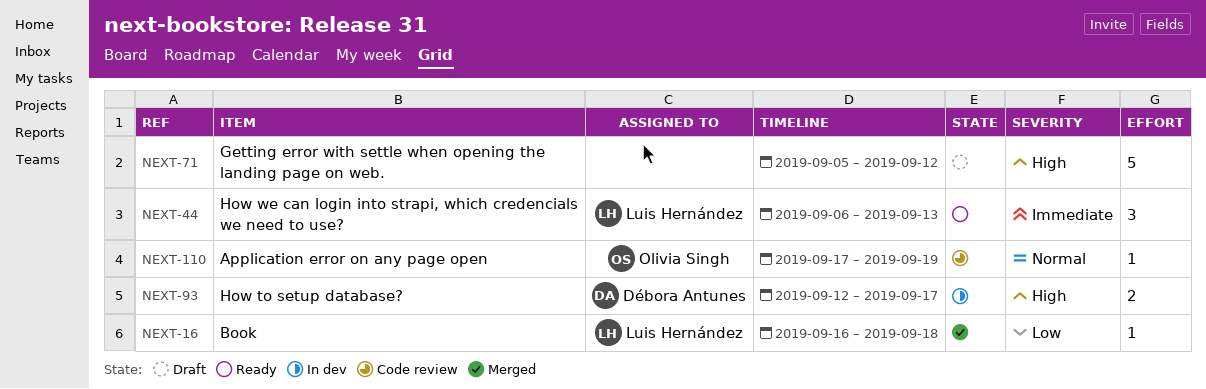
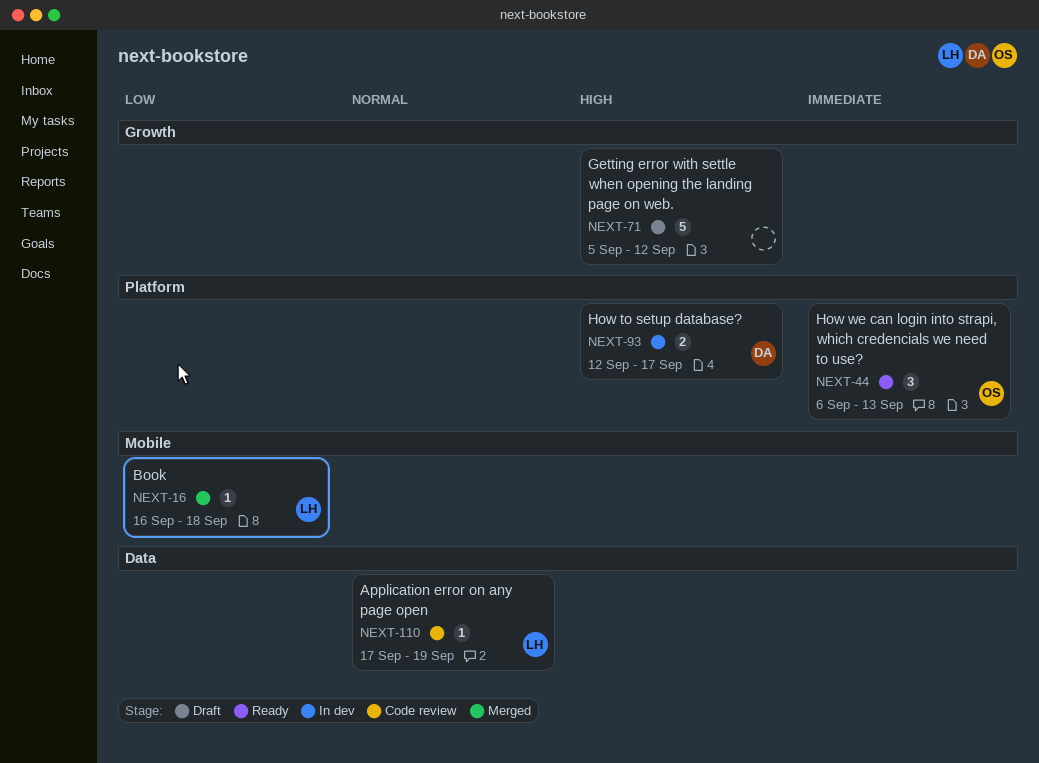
NEXT-44, owner: Luis Hernández -> Olivia Singh
NEXT-110, owner: Olivia Singh -> Luis Hernández

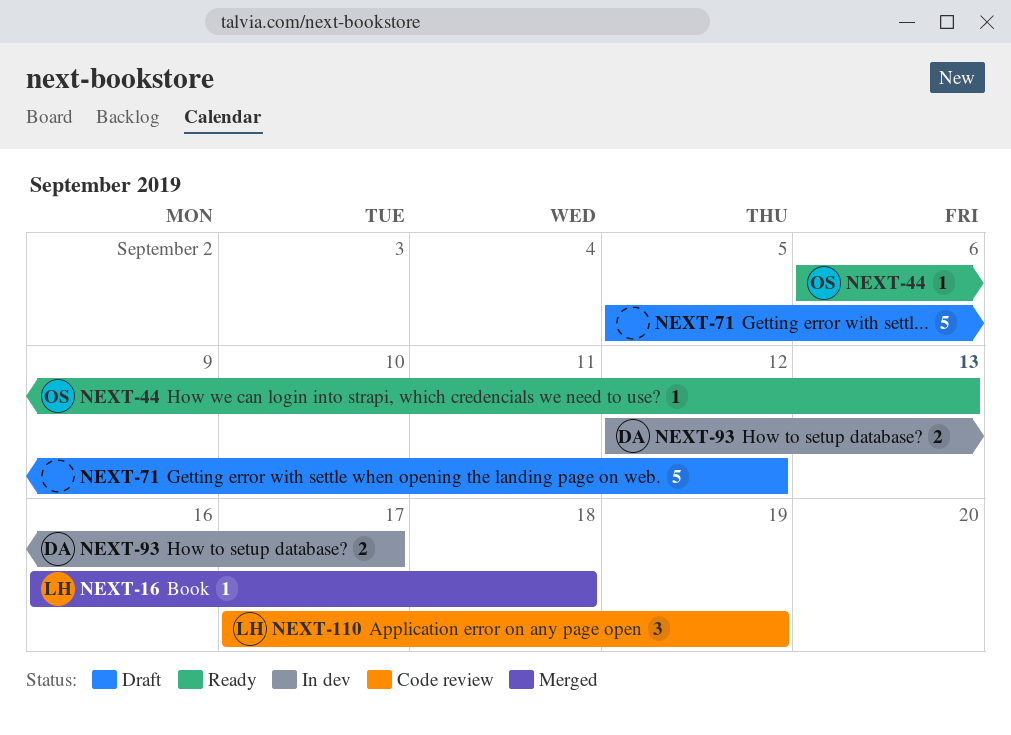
NEXT-44, estimate: 3 -> 1
NEXT-110, estimate: 1 -> 3

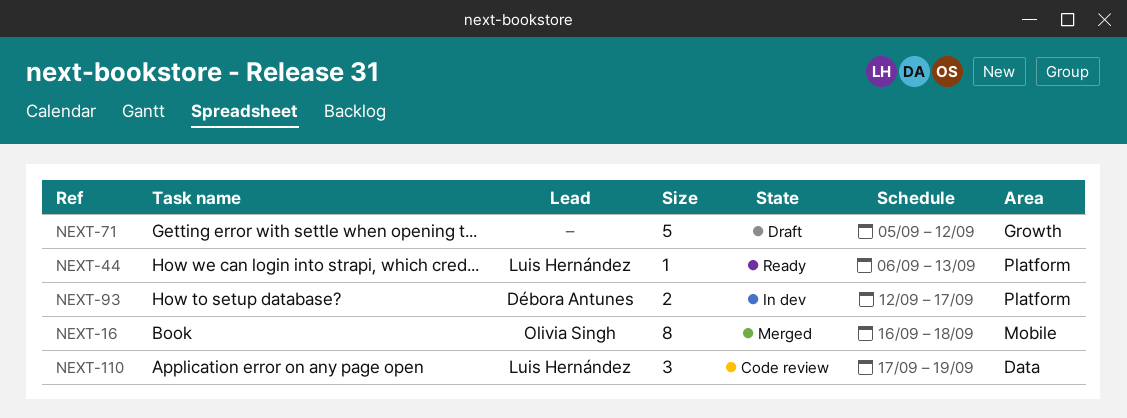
NEXT-16, owner: Luis Hernández -> Olivia Singh
NEXT-16, estimate: 1 -> 8
NEXT-44, owner: Olivia Singh -> Luis Hernández

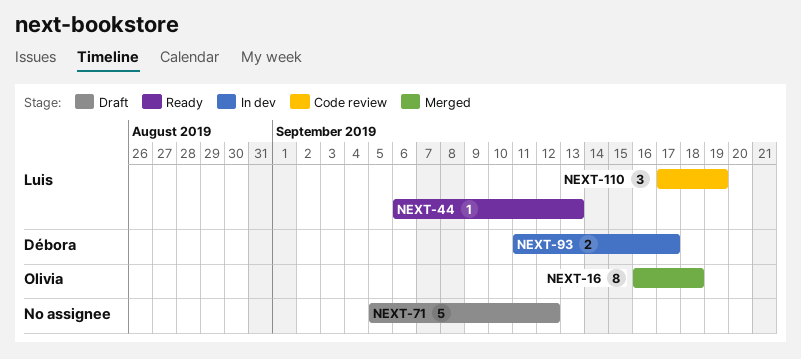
NEXT-93, start: Sep 12 -> Sep 11

